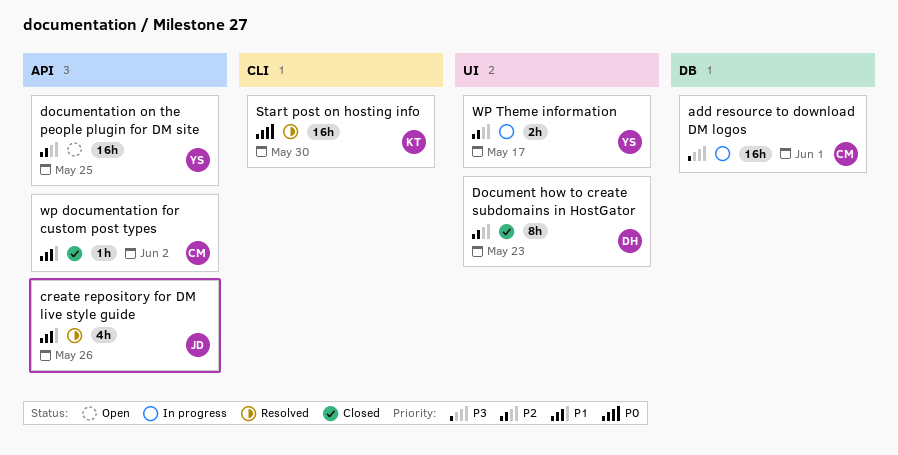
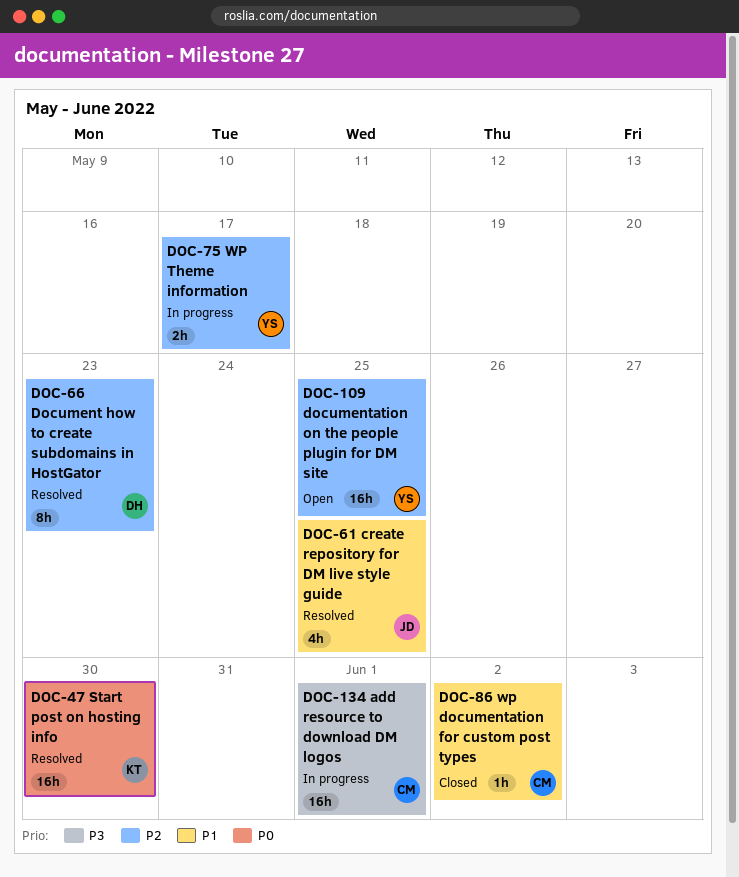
create repository for DM live style guide, due: May 26 -> May 25
Document how to create subdomains in HostGator, status: Closed -> Resolved

